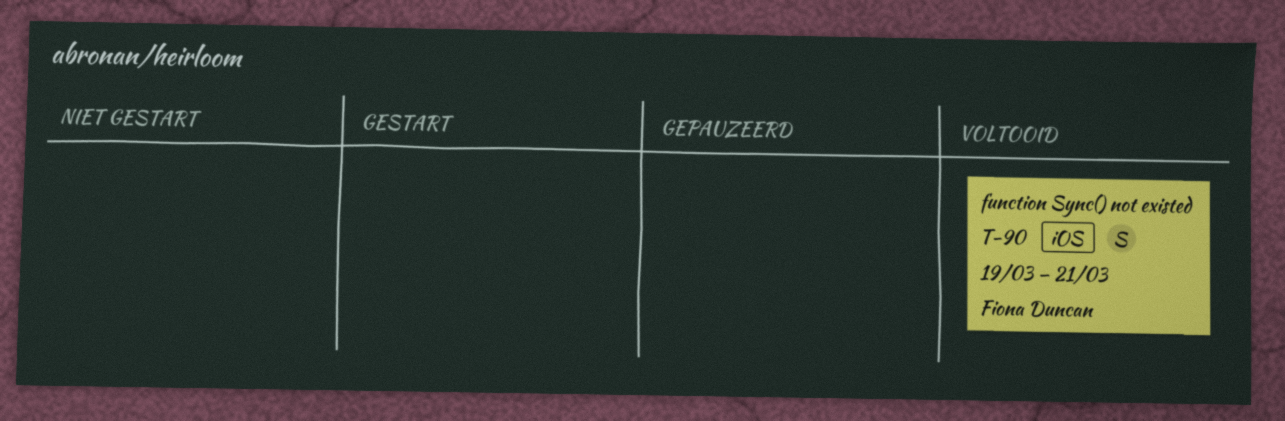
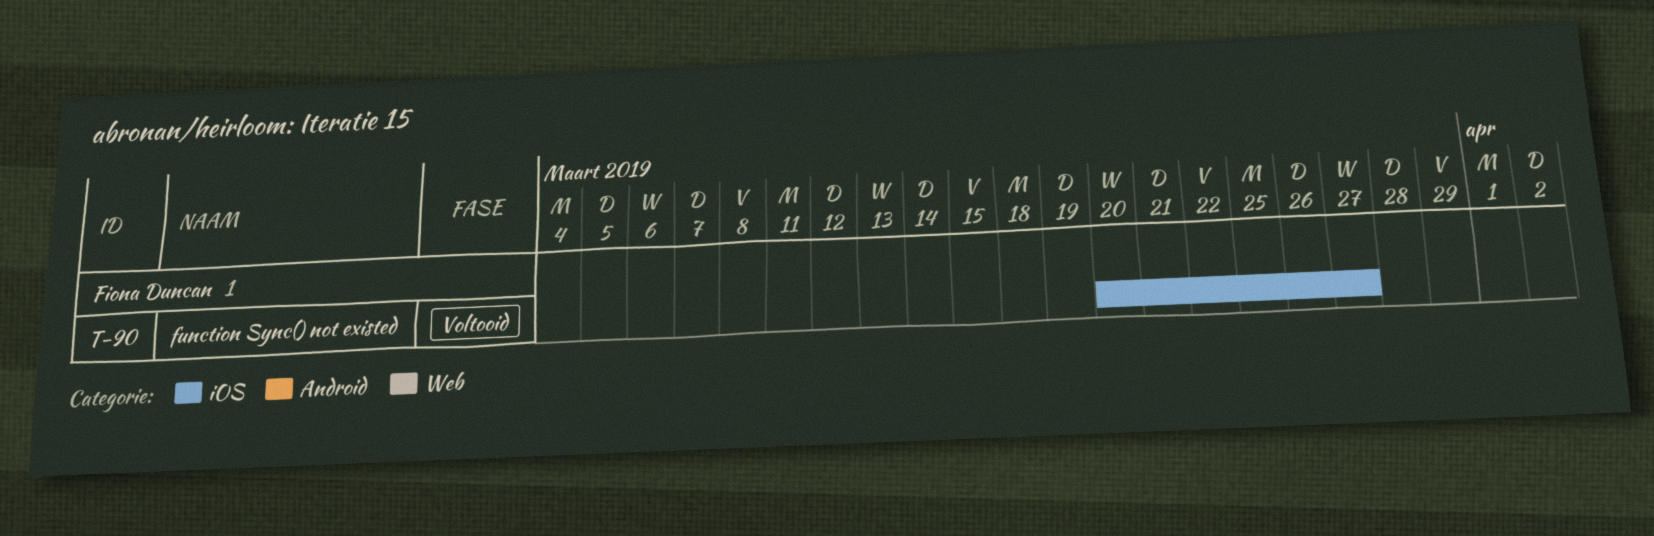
T-90, start: Mar 19 -> Mar 20
T-90, due: Mar 21 -> Mar 27

